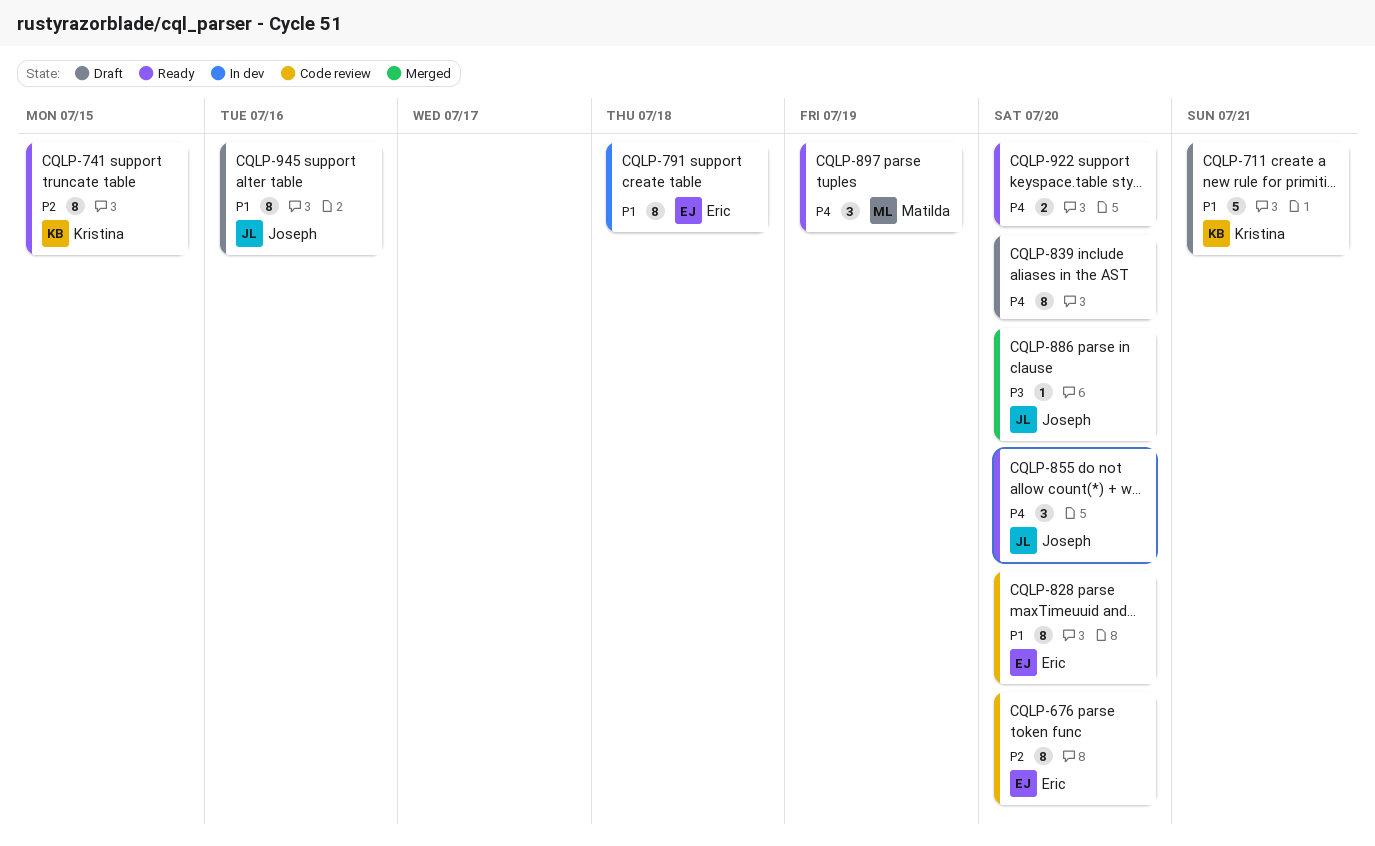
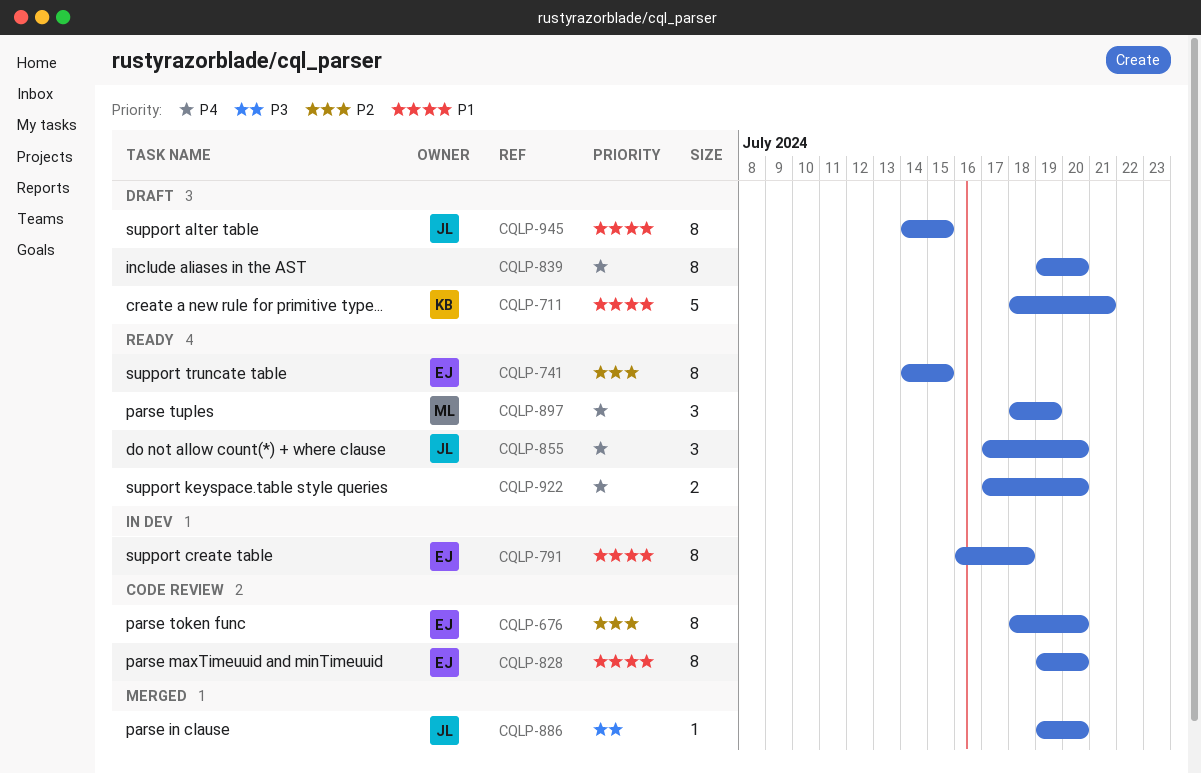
CQLP-741, owner: Kristina -> Eric
CQLP-945, due: Jul 16 -> Jul 15

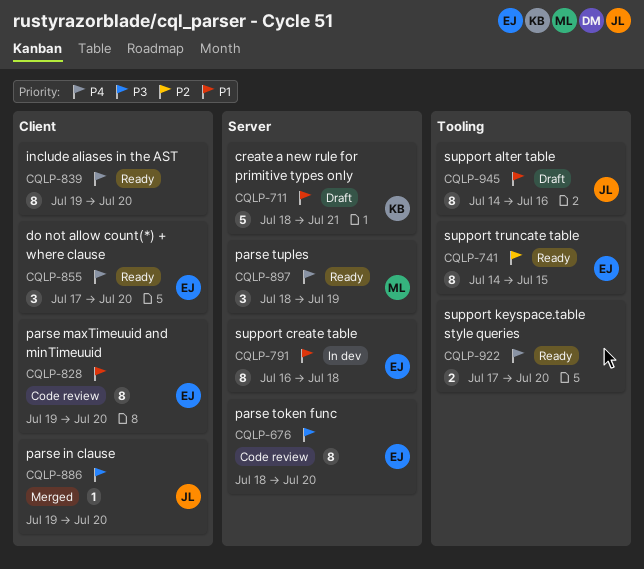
CQLP-676, priority: P2 -> P3
CQLP-839, status: Draft -> Ready
CQLP-855, owner: JL -> EJ
CQLP-945, due: Jul 15 -> Jul 16

